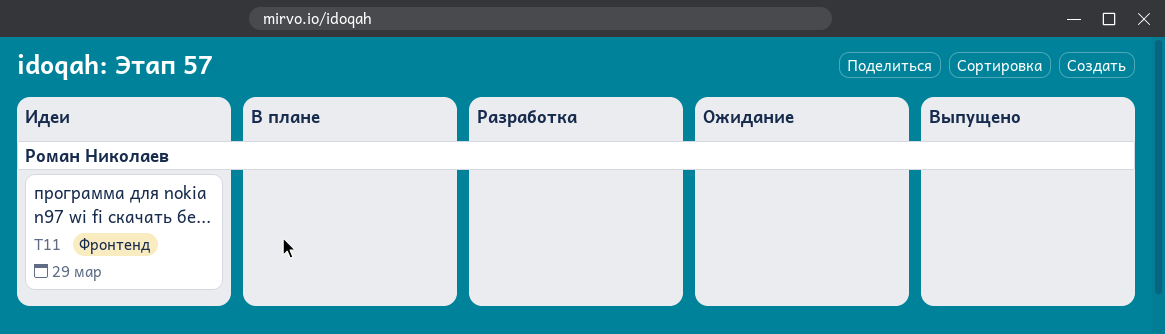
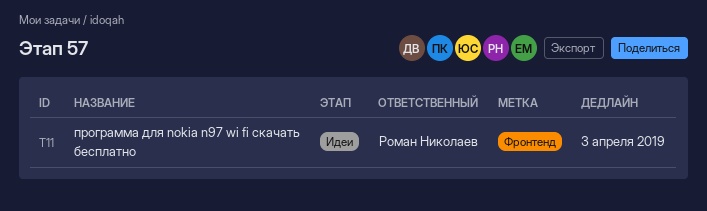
T11, due: Mar 29 -> Apr 3

